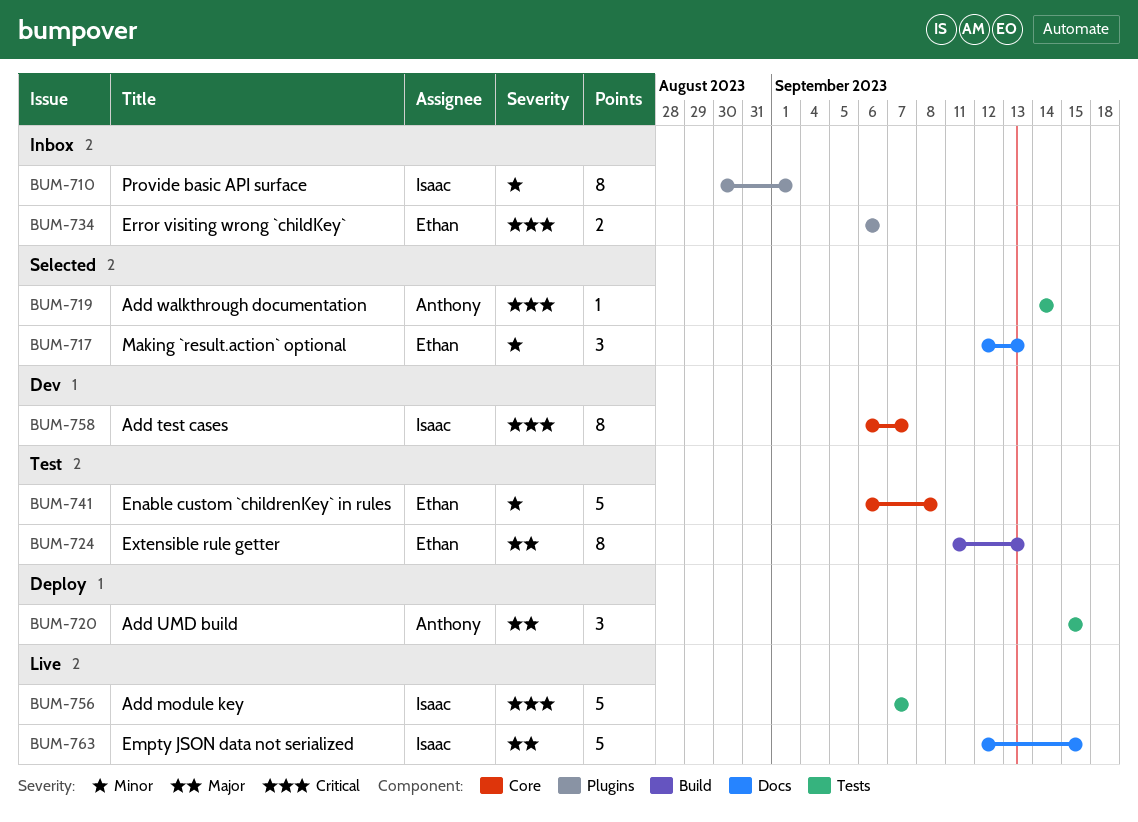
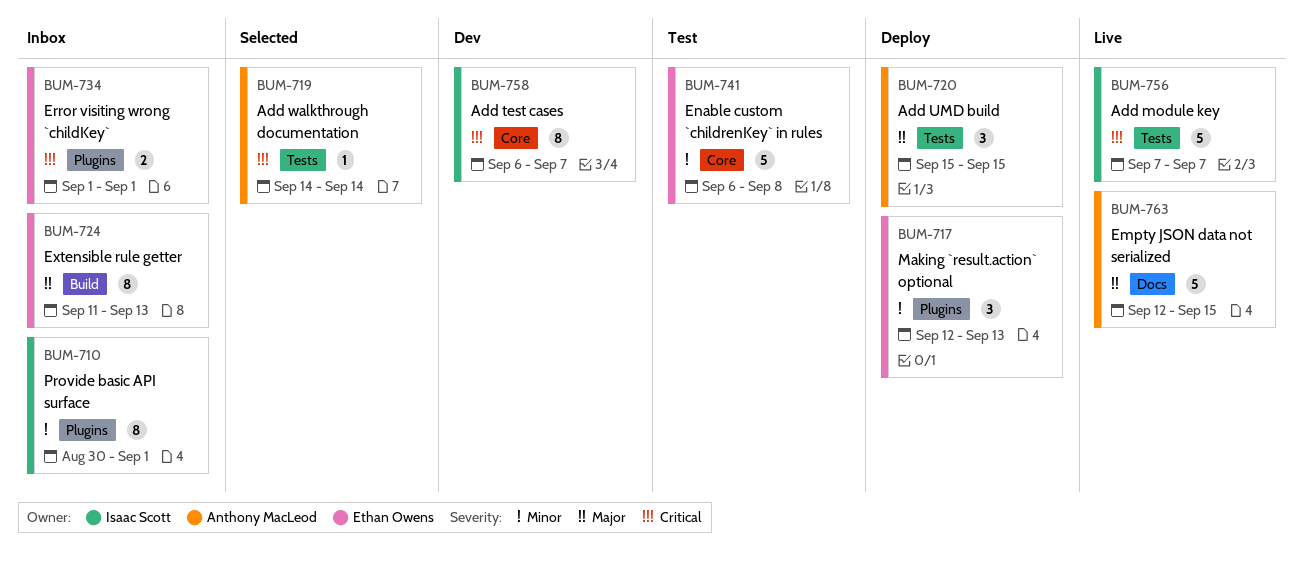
BUM-717, status: Selected -> Deploy
BUM-717, label: Docs -> Plugins
BUM-724, status: Test -> Inbox
BUM-734, start: Sep 6 -> Sep 1
BUM-734, due: Sep 6 -> Sep 1
BUM-763, owner: Isaac Scott -> Anthony MacLeod

